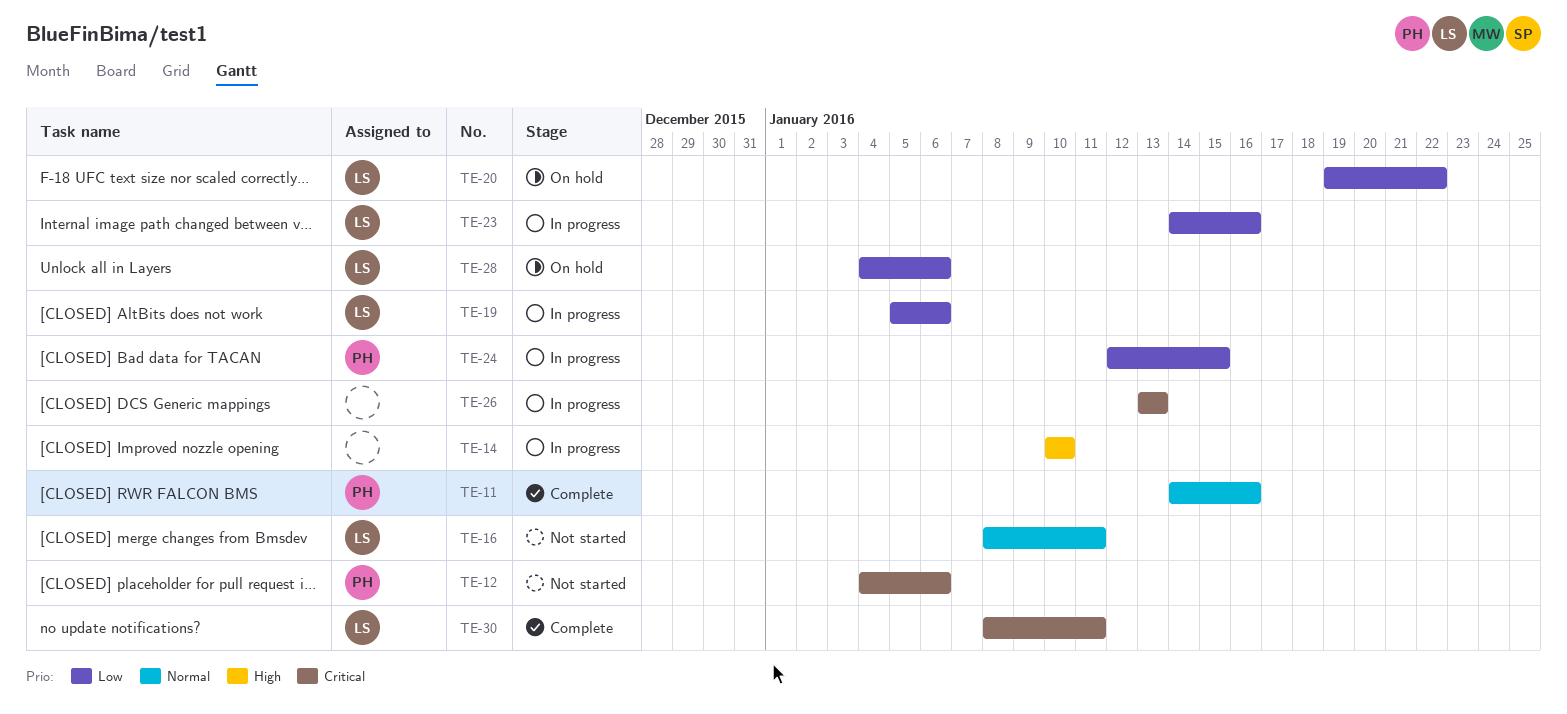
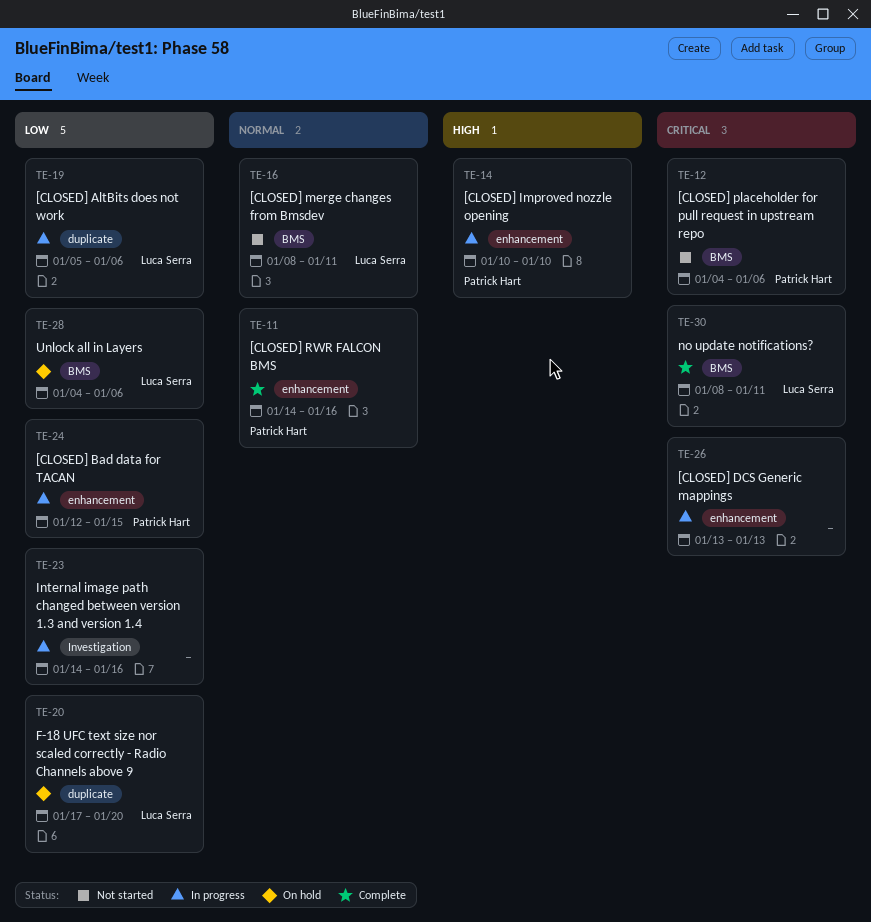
TE-14, owner: none -> Patrick Hart
TE-20, start: Jan 19 -> Jan 17
TE-20, due: Jan 22 -> Jan 20
TE-23, owner: Luca Serra -> none

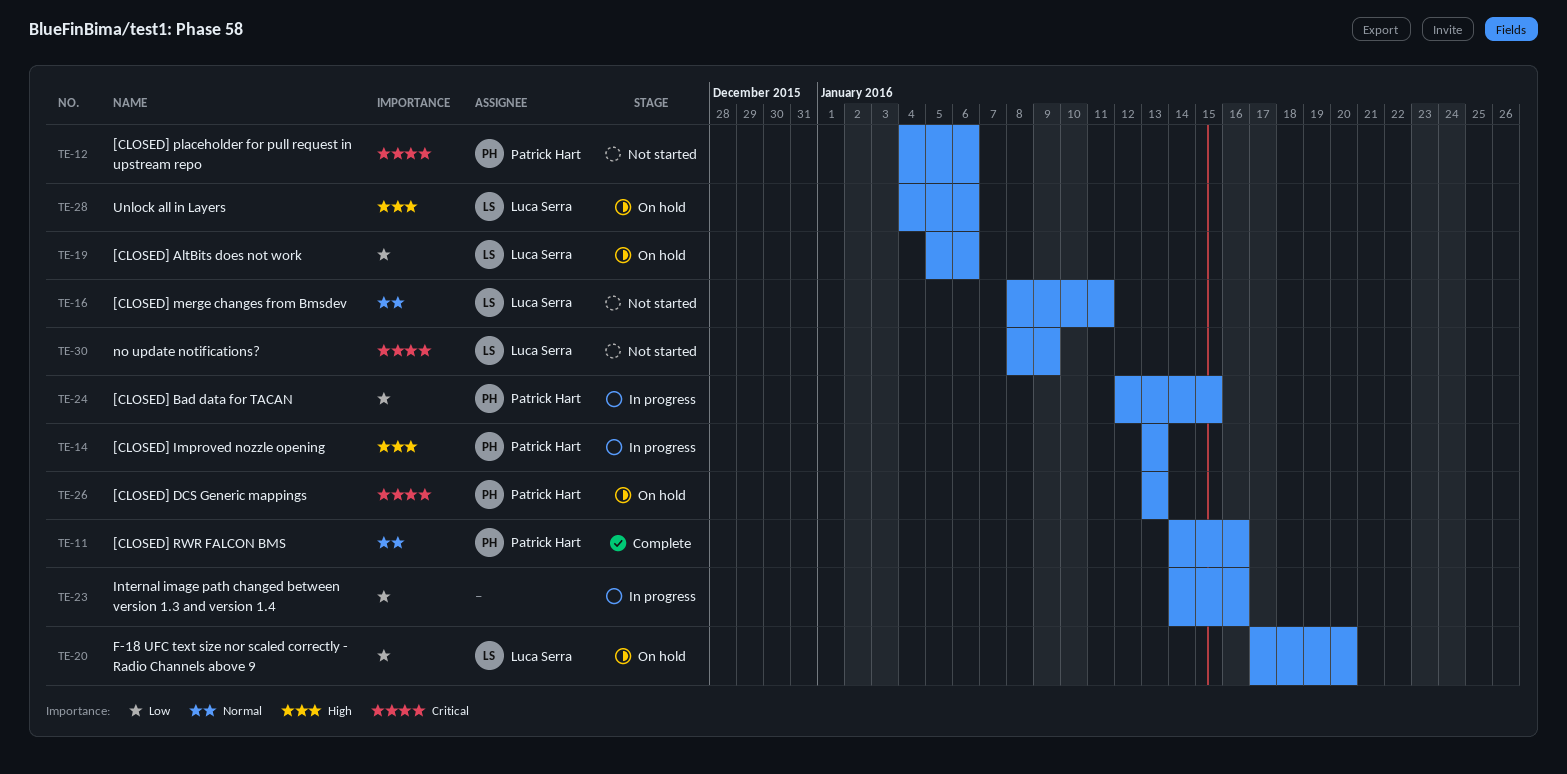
TE-14, start: Jan 10 -> Jan 13
TE-14, due: Jan 10 -> Jan 13
TE-19, status: In progress -> On hold
TE-26, status: In progress -> On hold
TE-26, owner: none -> Patrick Hart
TE-28, priority: Low -> High
TE-30, status: Complete -> Not started
TE-30, due: Jan 11 -> Jan 9

